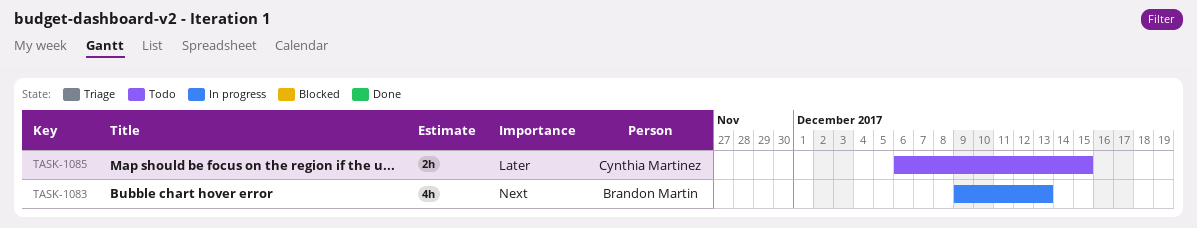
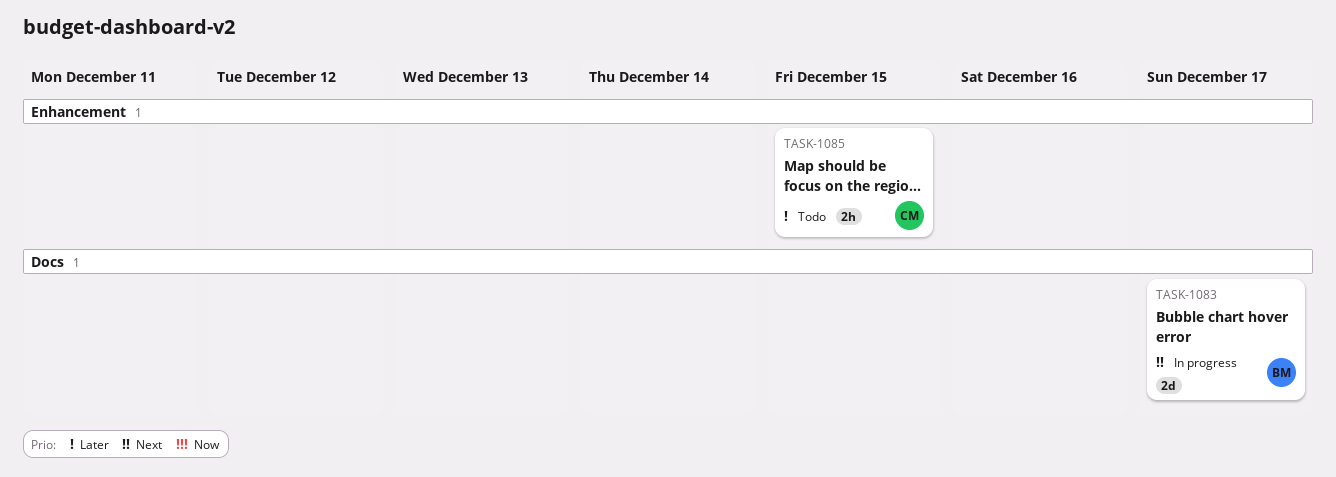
TASK-1083, estimate: 4h -> 2d
TASK-1083, due: Dec 13 -> Dec 17

